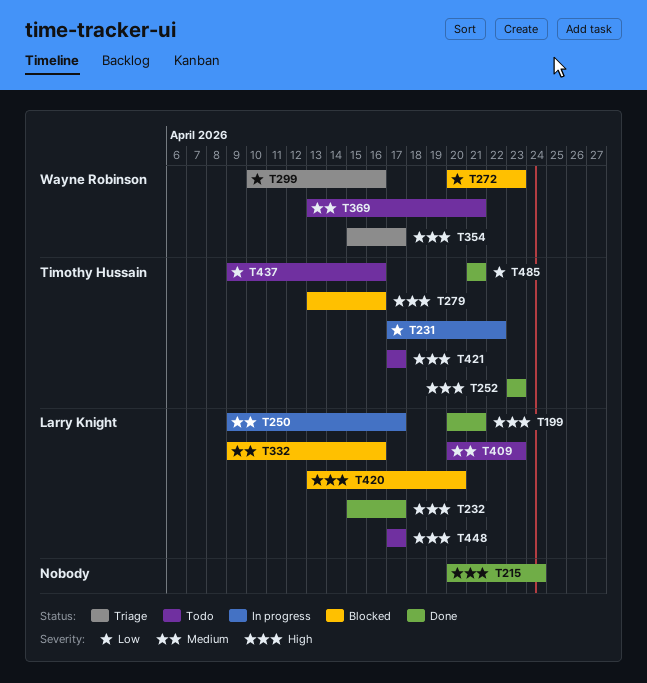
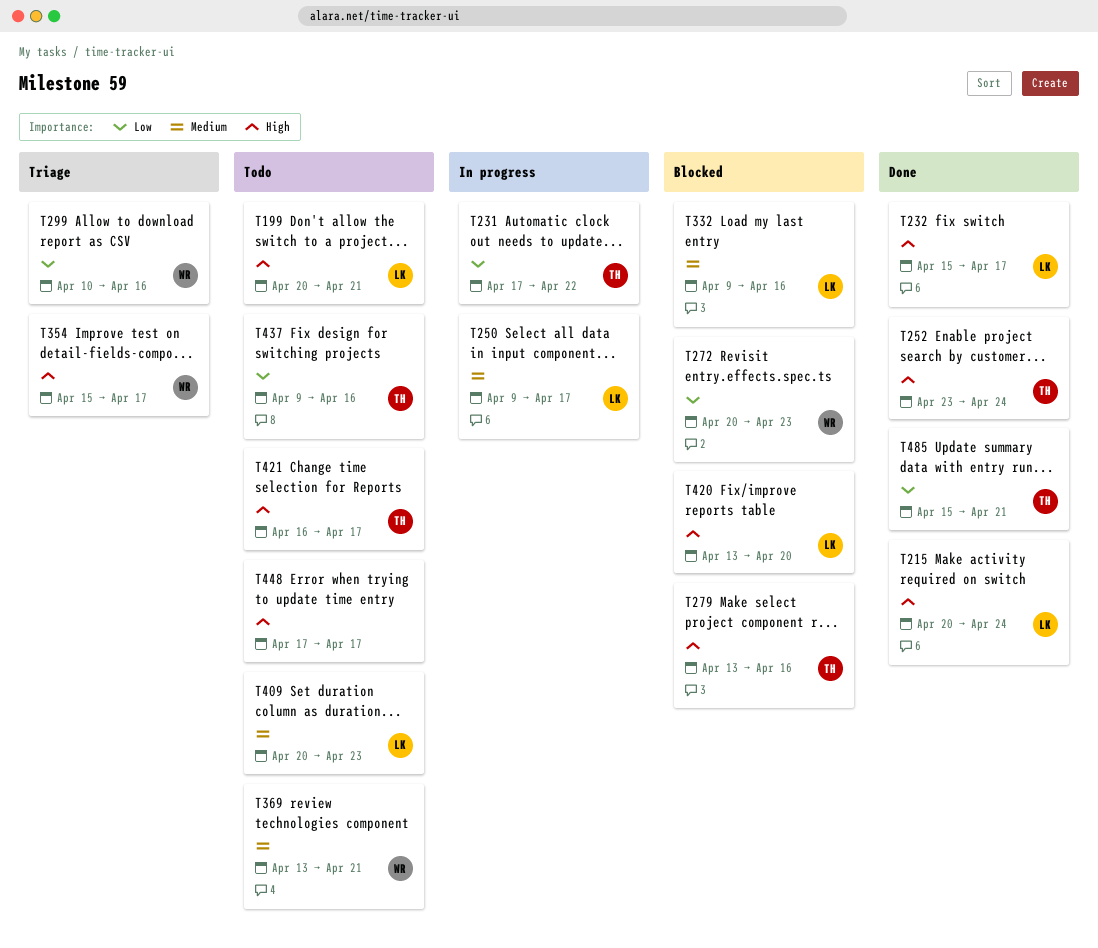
T199, status: Done -> Todo
T215, owner: none -> Larry Knight
T252, due: Apr 23 -> Apr 24
T421, start: Apr 17 -> Apr 16
T448, owner: Larry Knight -> none
T485, start: Apr 21 -> Apr 15

